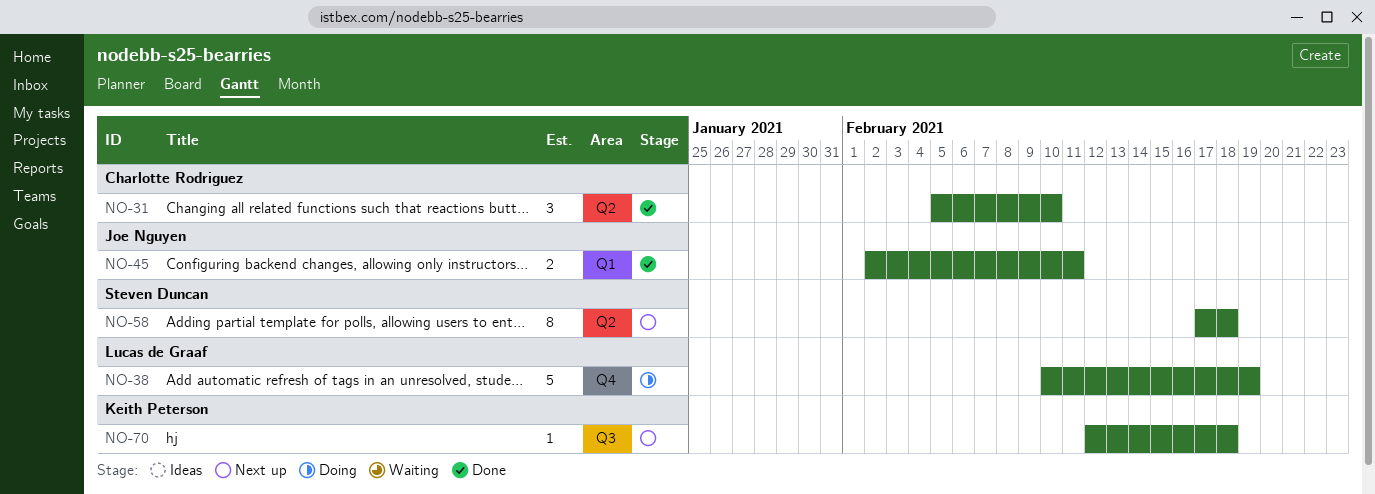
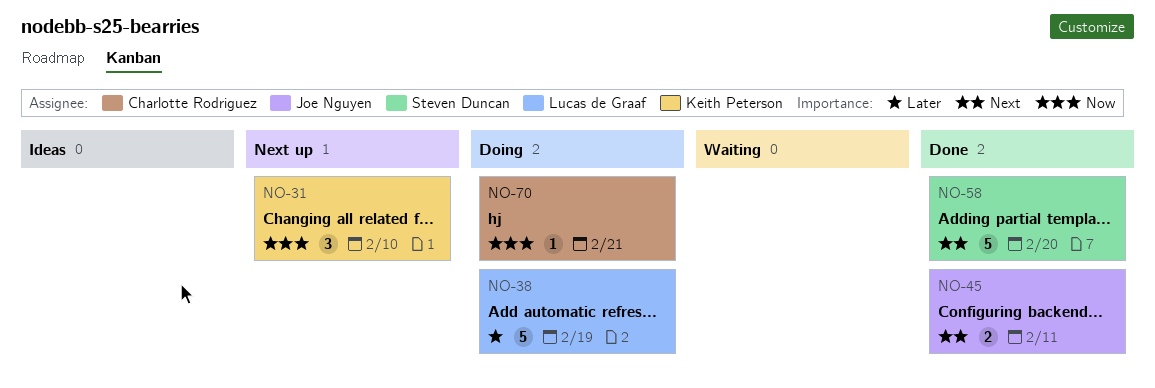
NO-31, status: Done -> Next up
NO-31, owner: Charlotte Rodriguez -> Keith Peterson
NO-58, status: Next up -> Done
NO-58, estimate: 8 -> 5
NO-58, due: Feb 18 -> Feb 20
NO-70, status: Next up -> Doing
NO-70, owner: Keith Peterson -> Charlotte Rodriguez
NO-70, due: Feb 18 -> Feb 21

